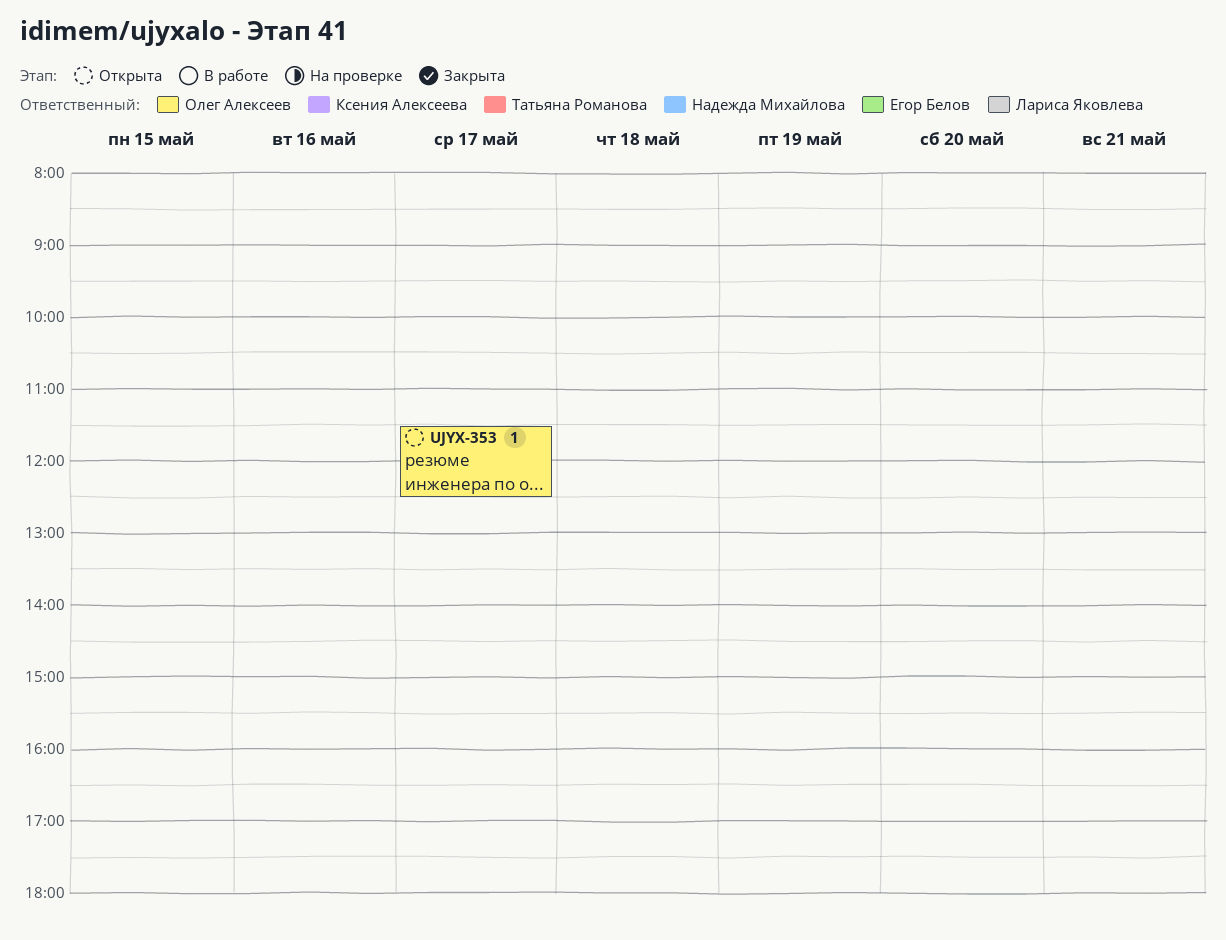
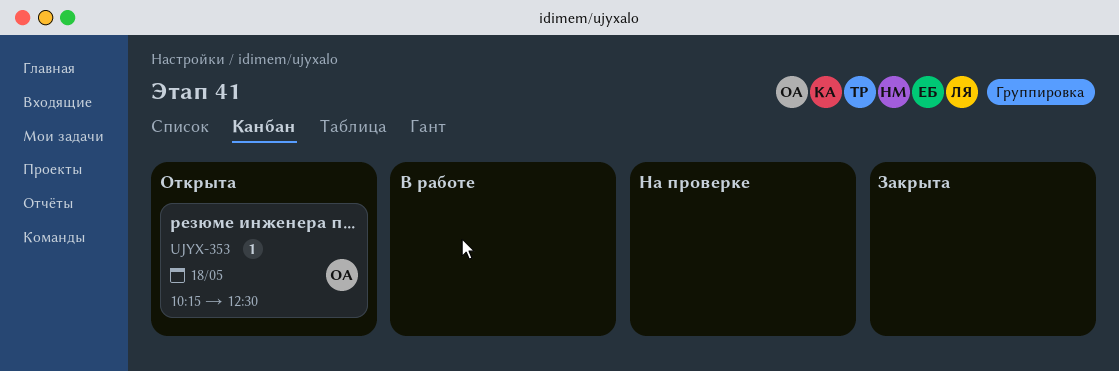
UJYX-353, day: May 17 -> May 18
UJYX-353, begins: 11:30 -> 10:15

